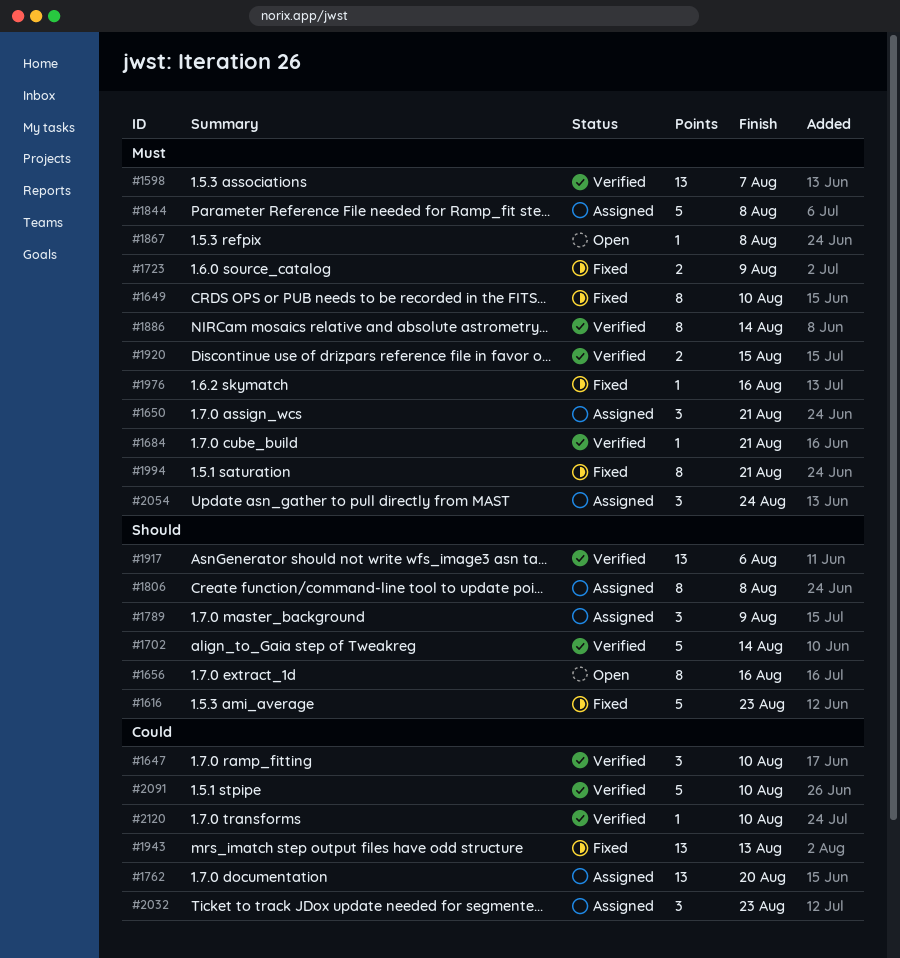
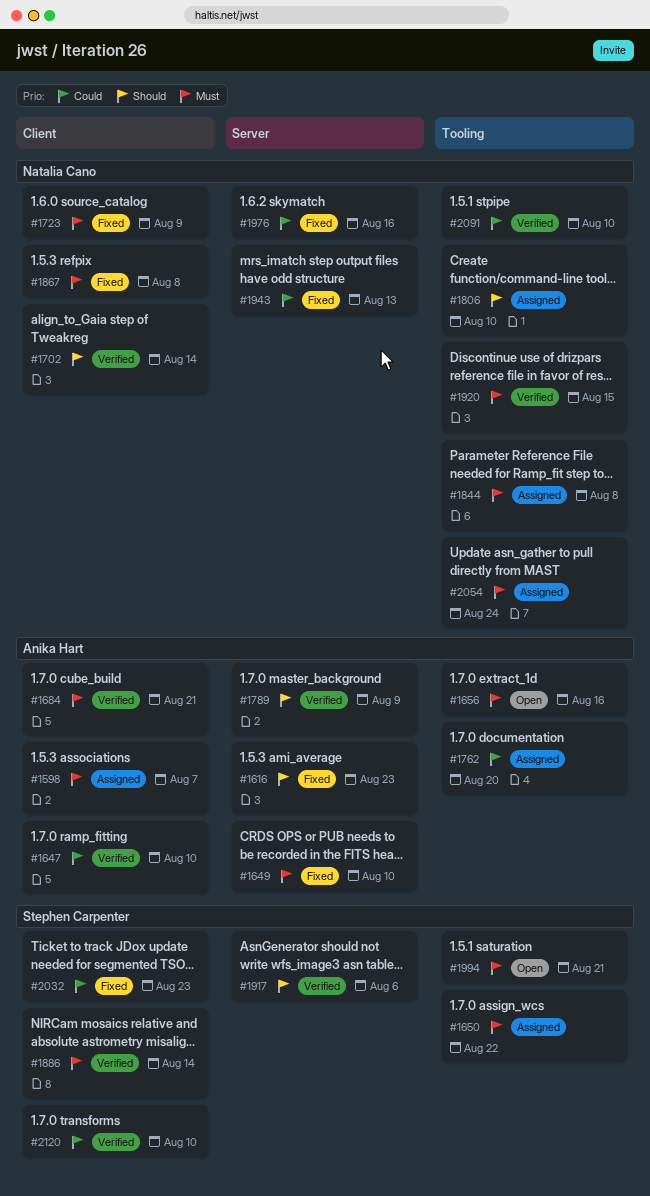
#1598, status: Verified -> Assigned
#1650, due: Aug 21 -> Aug 22
#1656, priority: Should -> Must
#1789, status: Assigned -> Verified
#1806, due: Aug 8 -> Aug 10
#1867, status: Open -> Fixed
#1976, priority: Must -> Could
#1994, status: Fixed -> Open
#2032, status: Assigned -> Fixed

